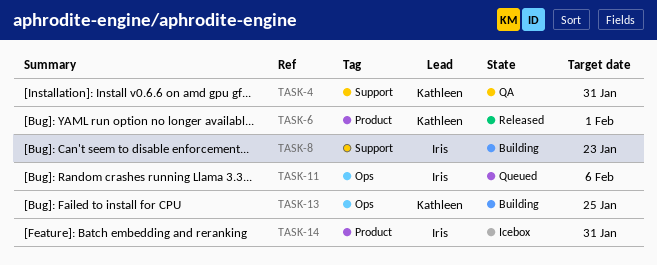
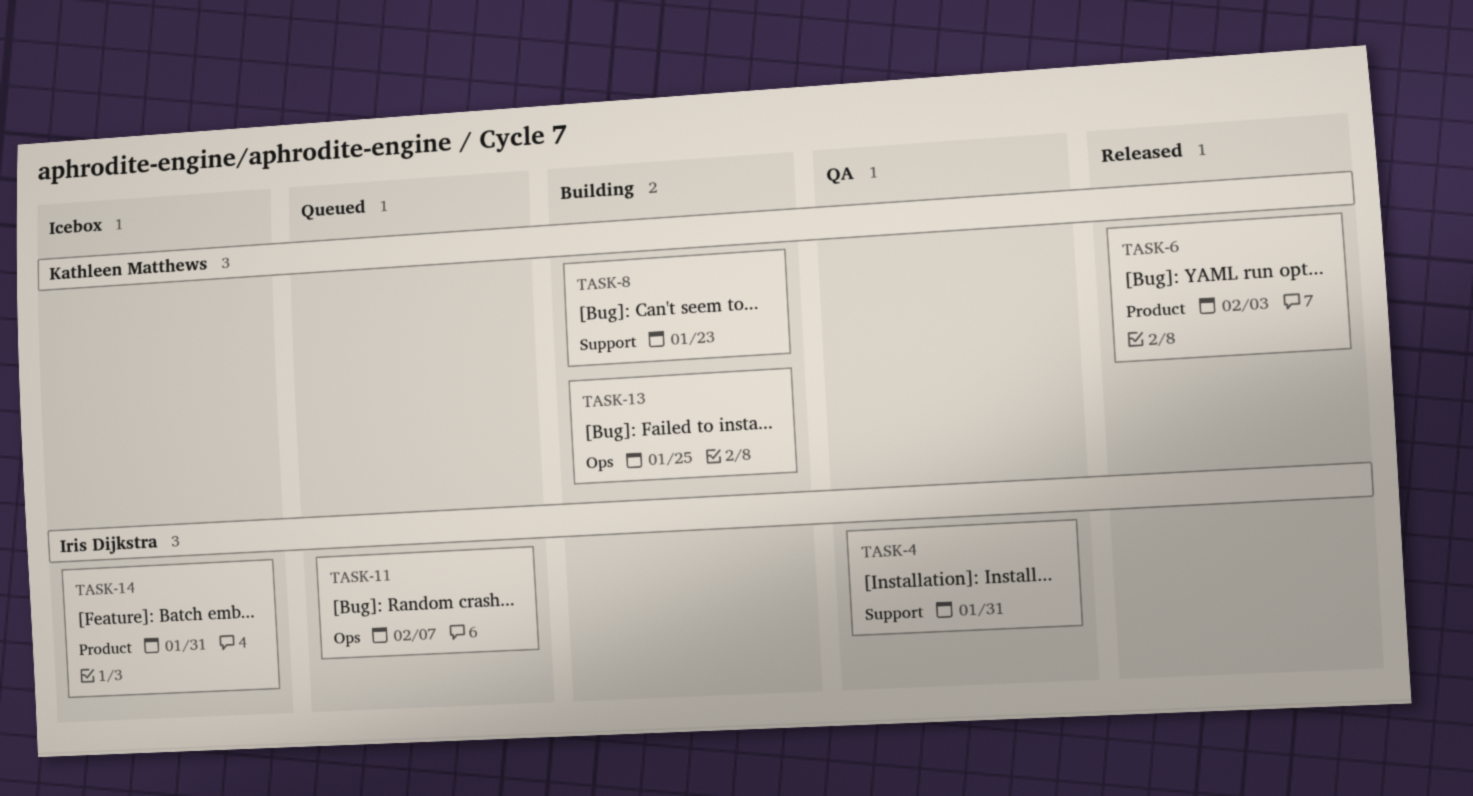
TASK-4, owner: Kathleen Matthews -> Iris Dijkstra
TASK-6, due: Feb 1 -> Feb 3
TASK-8, owner: Iris Dijkstra -> Kathleen Matthews
TASK-11, due: Feb 6 -> Feb 7

